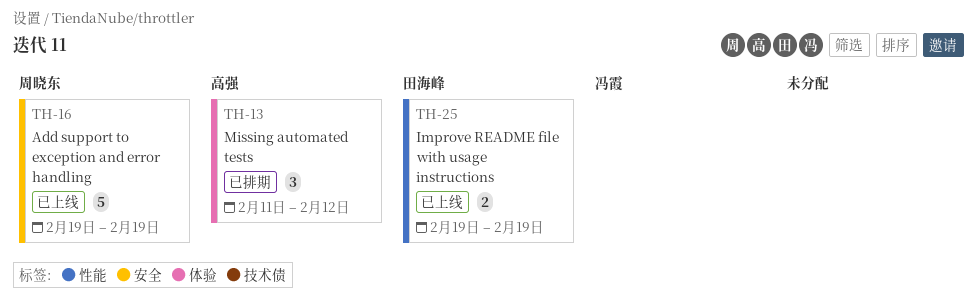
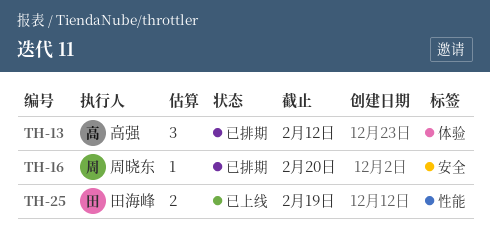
TH-16, status: 已上线 -> 已排期
TH-16, estimate: 5 -> 1
TH-16, due: Feb 19 -> Feb 20

